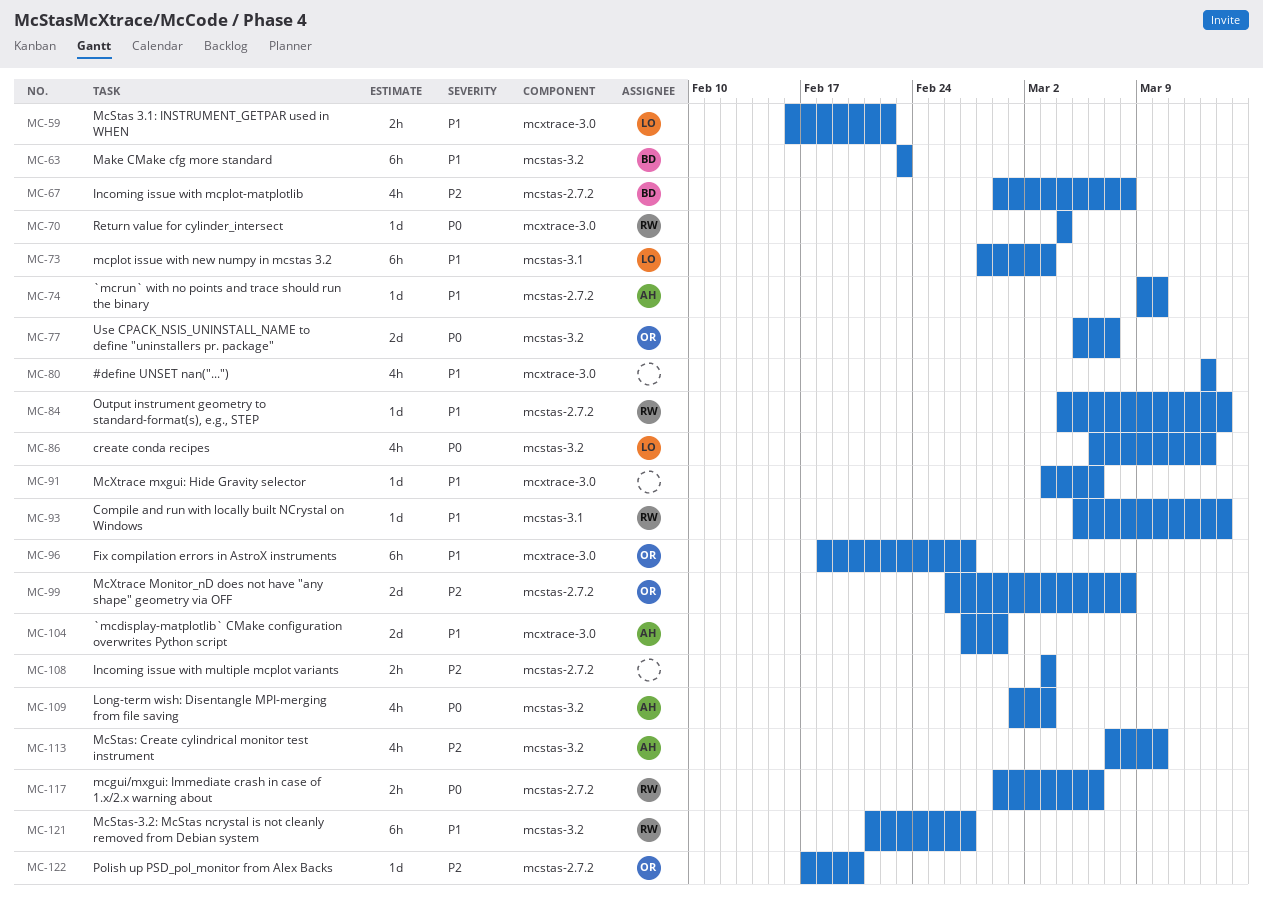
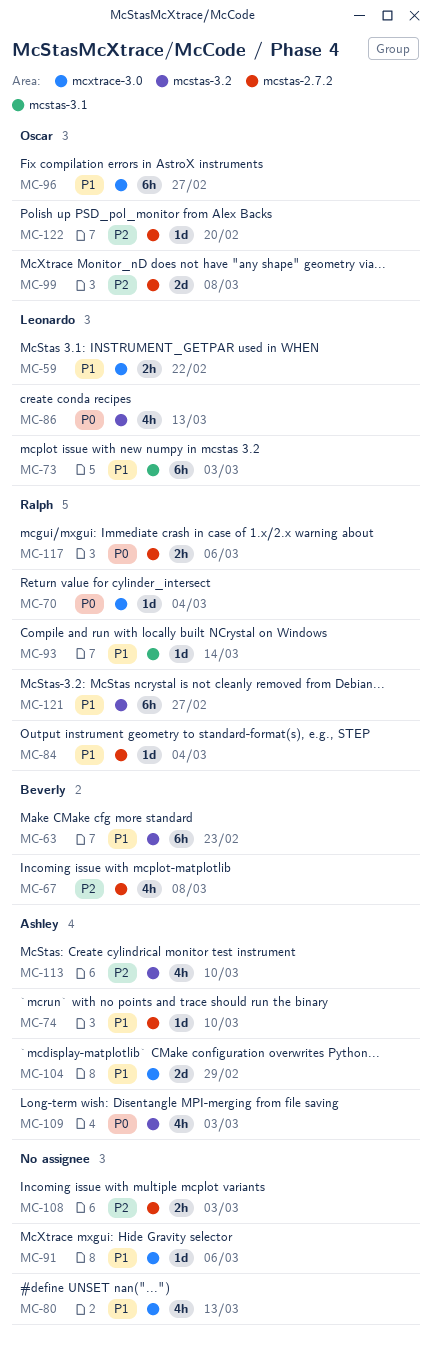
MC-77: present -> none
MC-84, due: Mar 14 -> Mar 4

